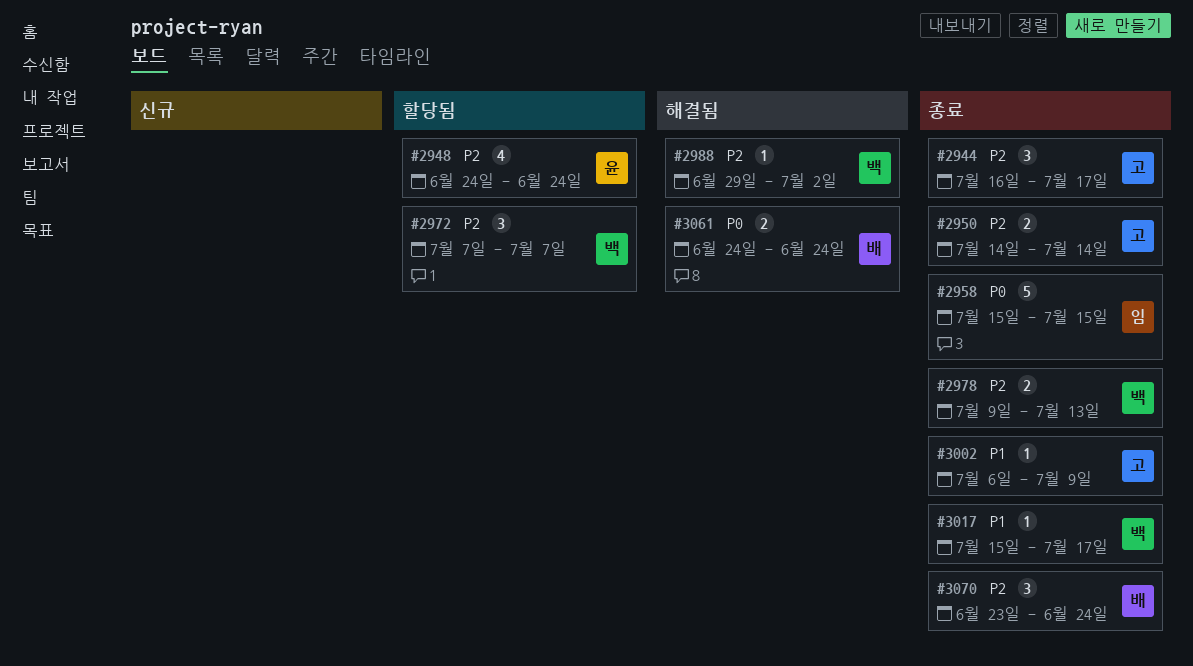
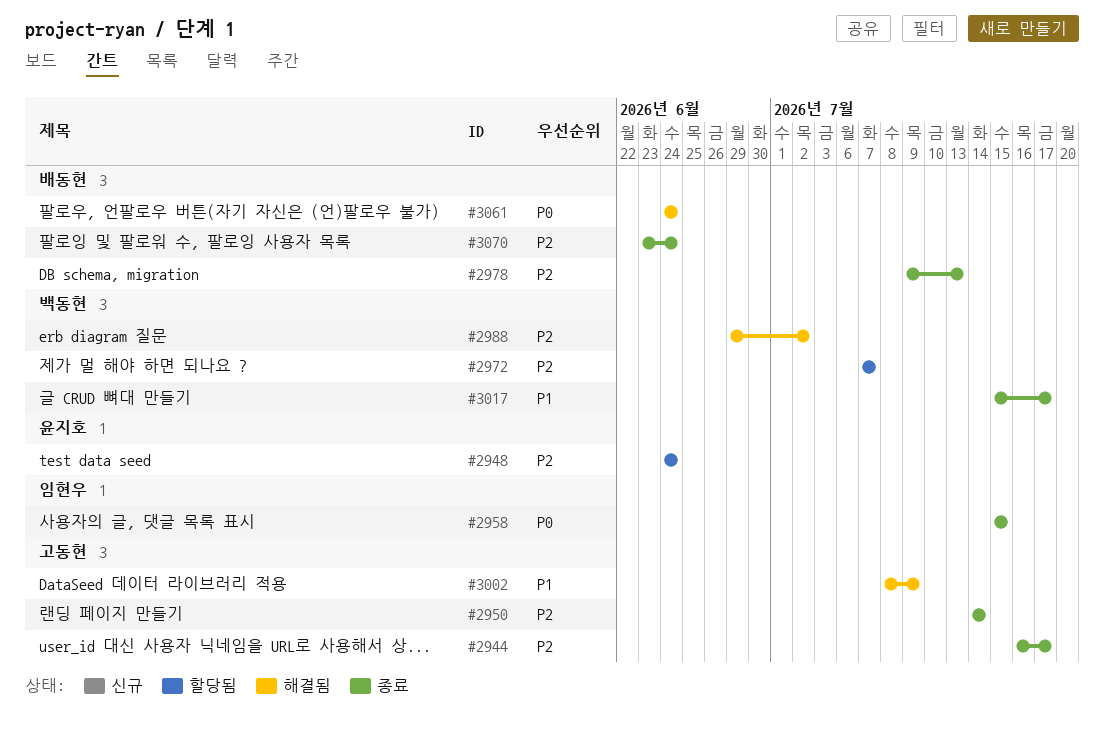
#2978, owner: 백동현 -> 배동현
#3002, status: 종료 -> 해결됨
#3002, start: Jul 6 -> Jul 8

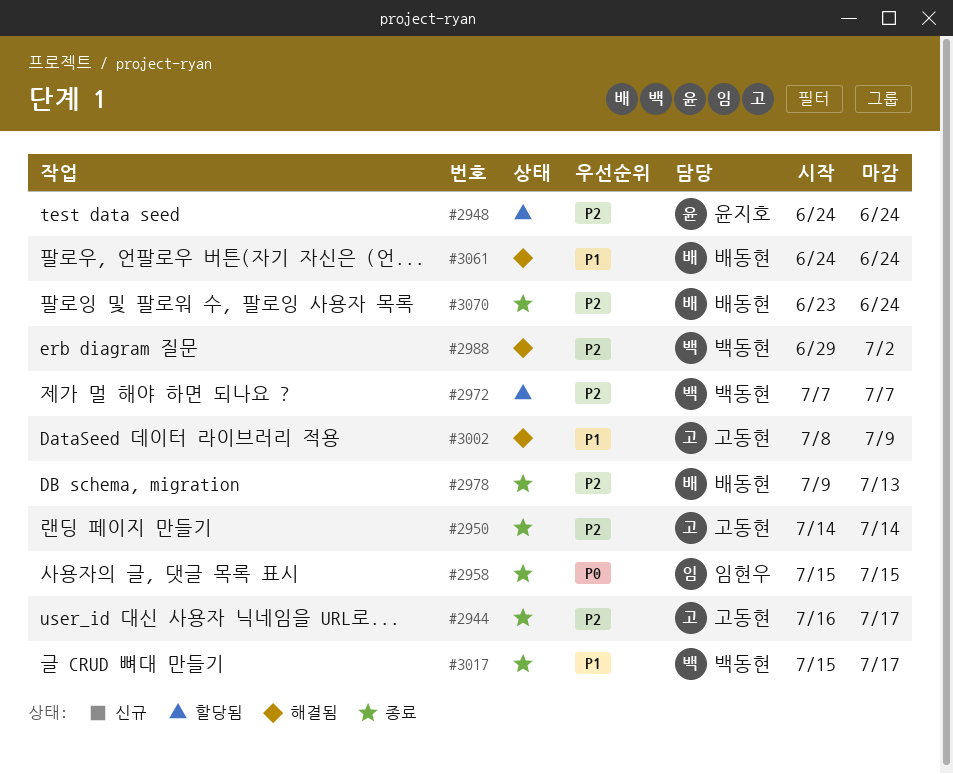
#3061, priority: P0 -> P1

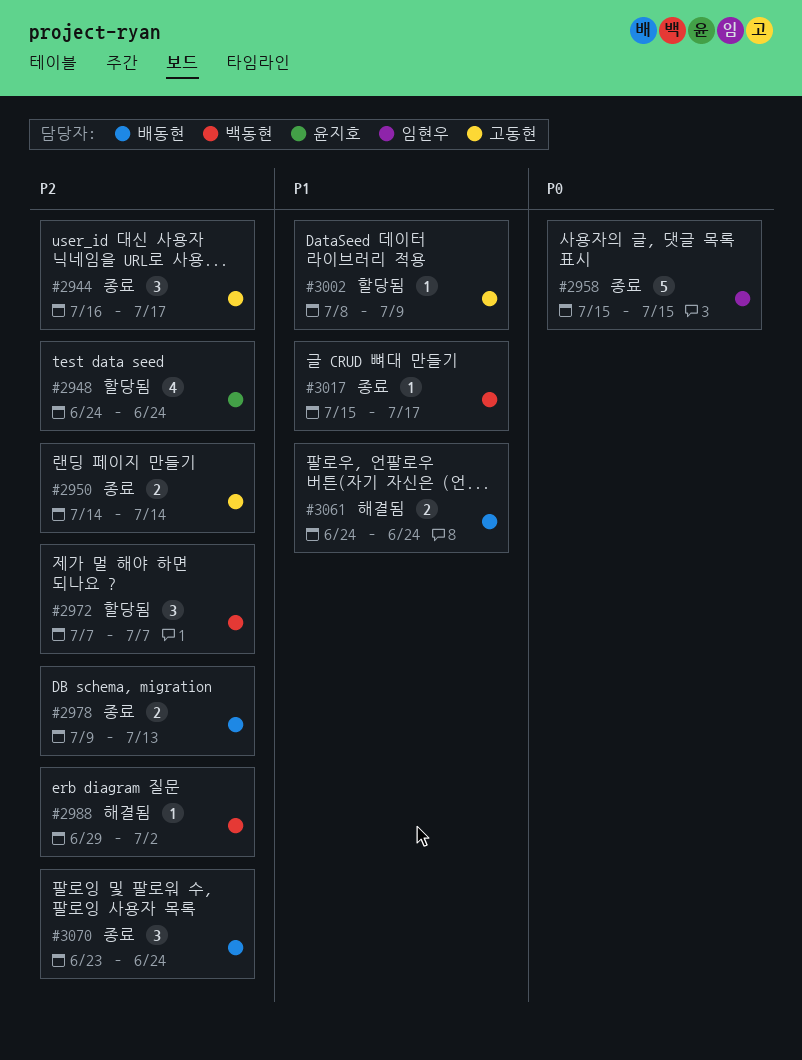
#3002, status: 해결됨 -> 할당됨

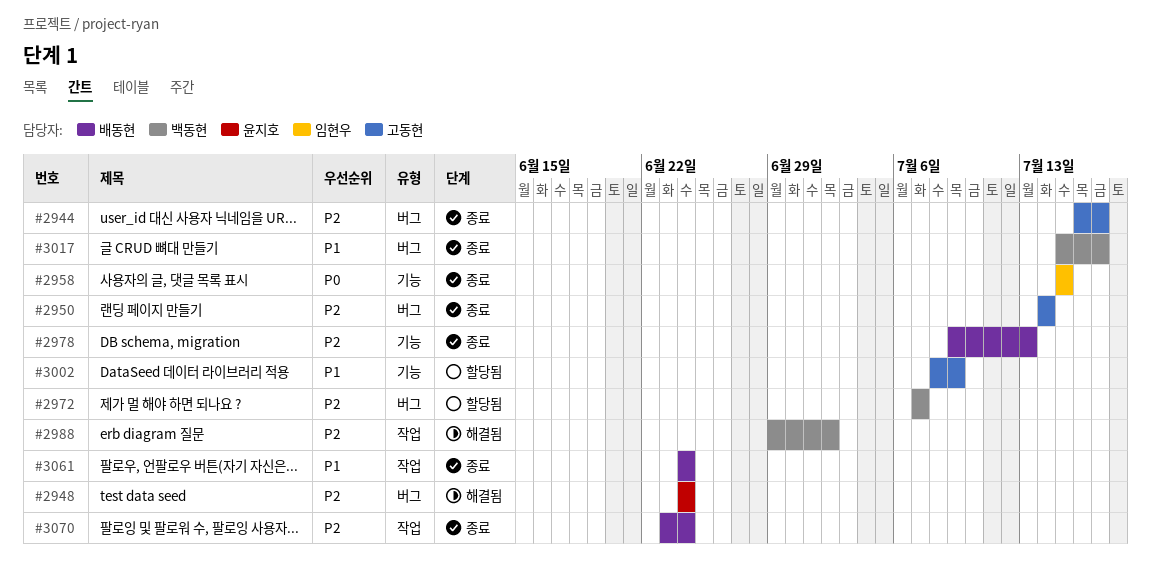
#2948, status: 할당됨 -> 해결됨
#3061, status: 해결됨 -> 종료

